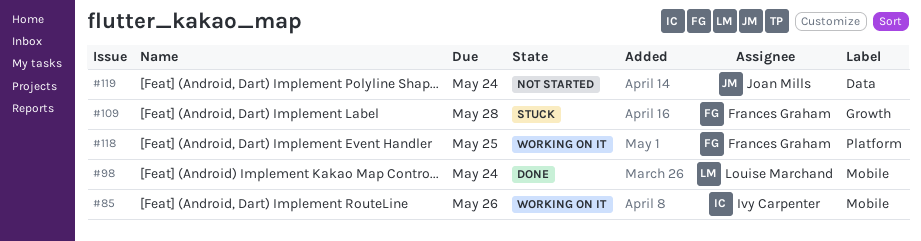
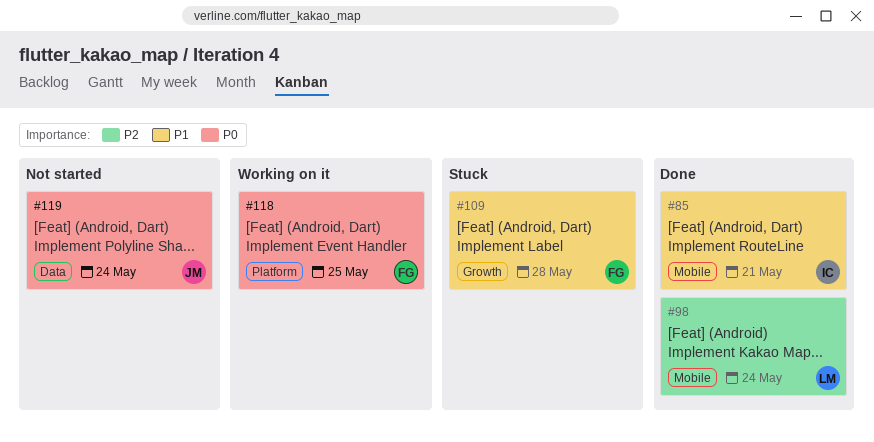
#85, status: Working on it -> Done
#85, due: May 26 -> May 21

